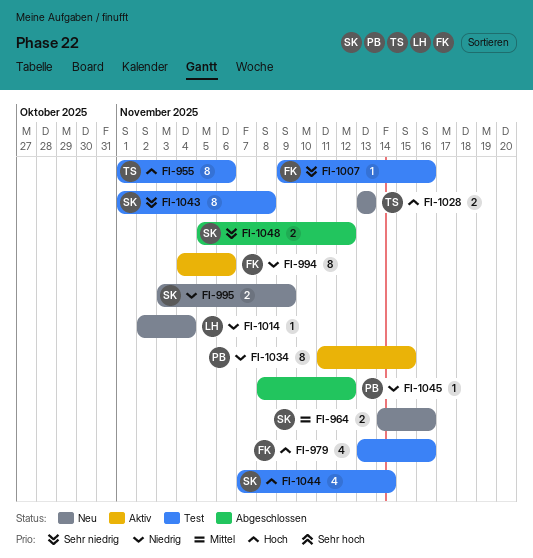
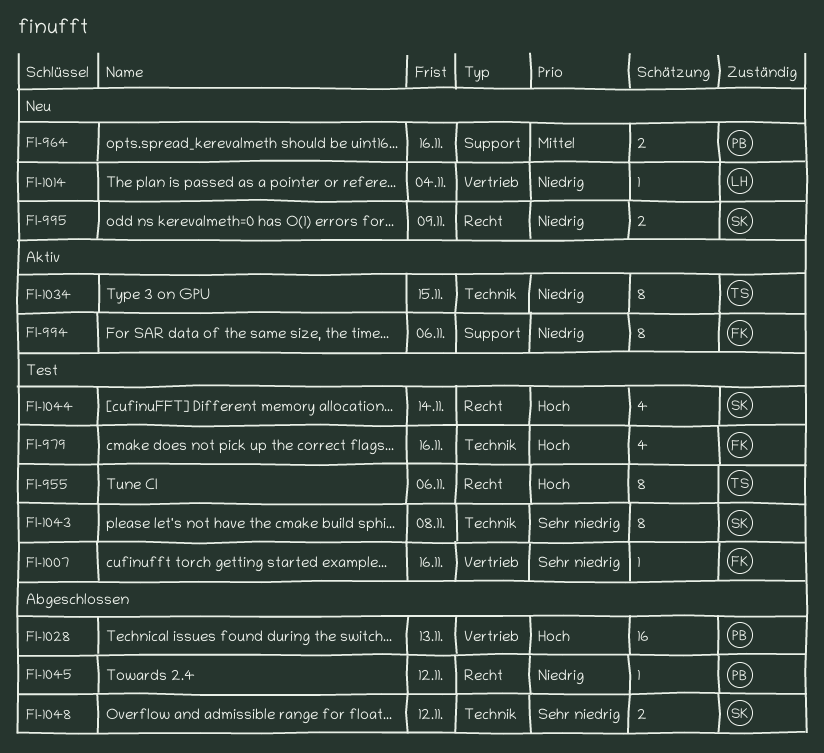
FI-964, owner: SK -> PB
FI-1028, status: Neu -> Abgeschlossen
FI-1028, owner: TS -> PB
FI-1028, estimate: 2 -> 16
FI-1034, owner: PB -> TS

